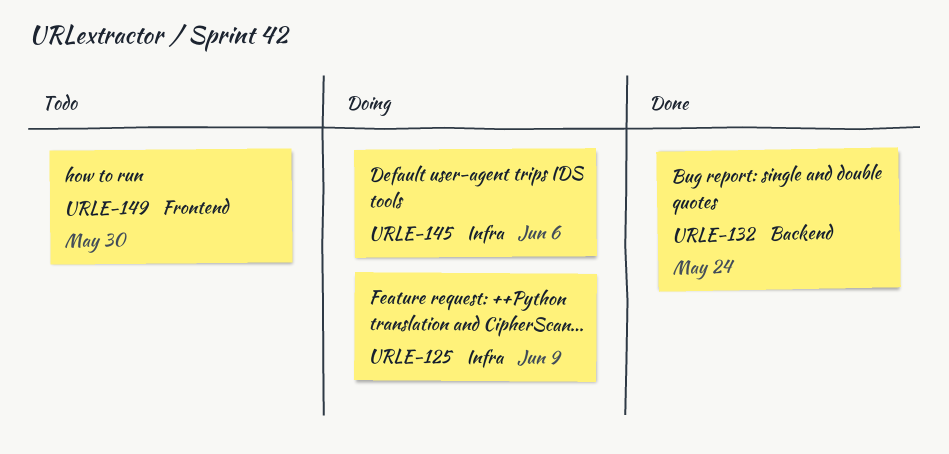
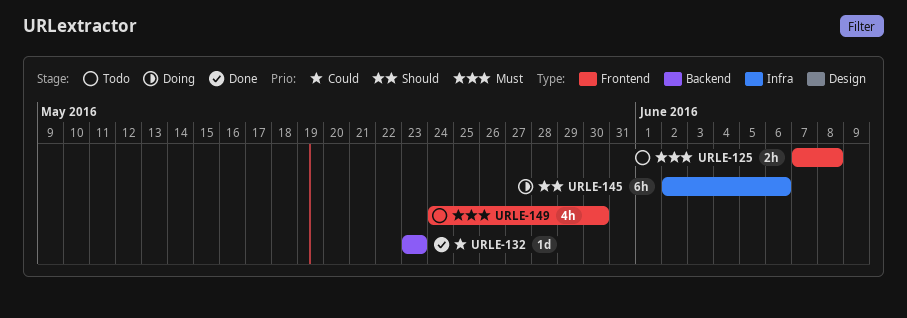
URLE-125, status: Doing -> Todo
URLE-125, label: Infra -> Frontend
URLE-125, due: Jun 9 -> Jun 8
URLE-132, due: May 24 -> May 23

